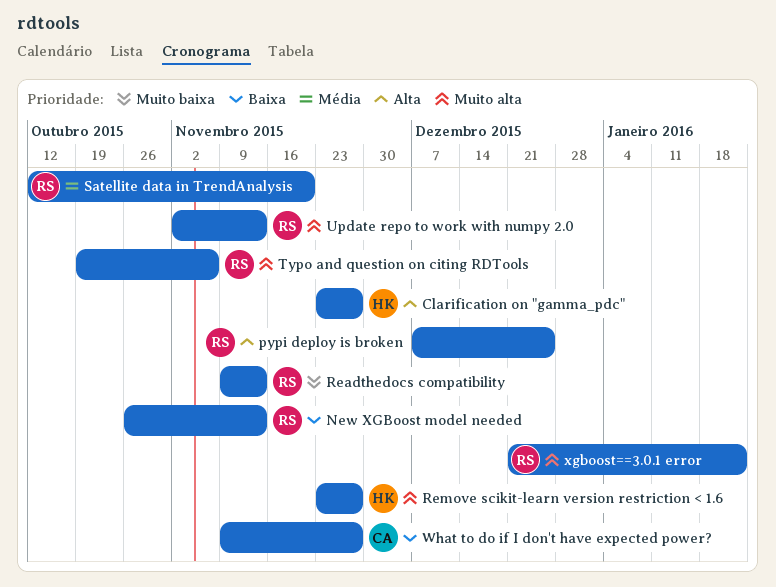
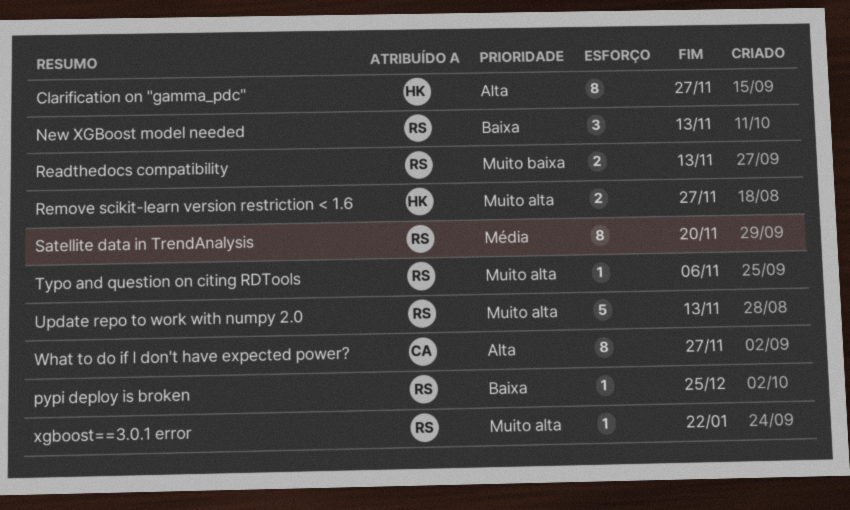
pypi deploy is broken, priority: Alta -> Baixa
What to do if I don't have expected power?, priority: Baixa -> Alta

